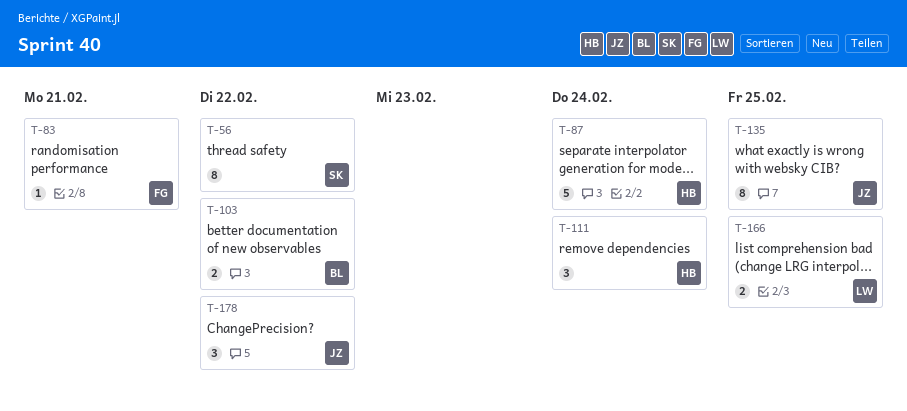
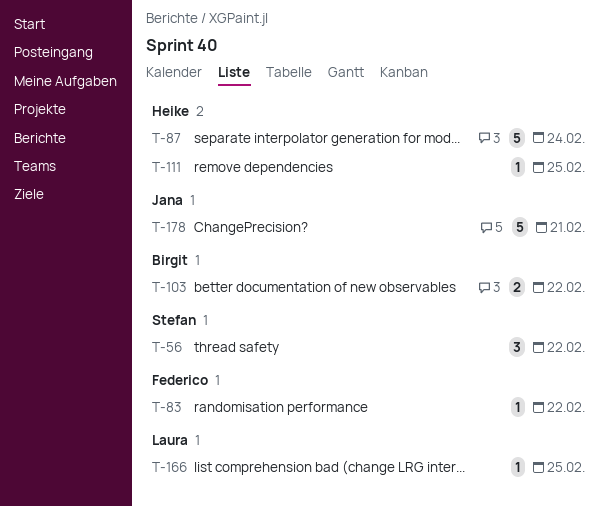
T-56, estimate: 8 -> 3
T-83, due: Feb 21 -> Feb 22
T-111, estimate: 3 -> 1
T-111, due: Feb 24 -> Feb 25
T-135: present -> none
T-166, estimate: 2 -> 1
T-178, estimate: 3 -> 5
T-178, due: Feb 22 -> Feb 21

